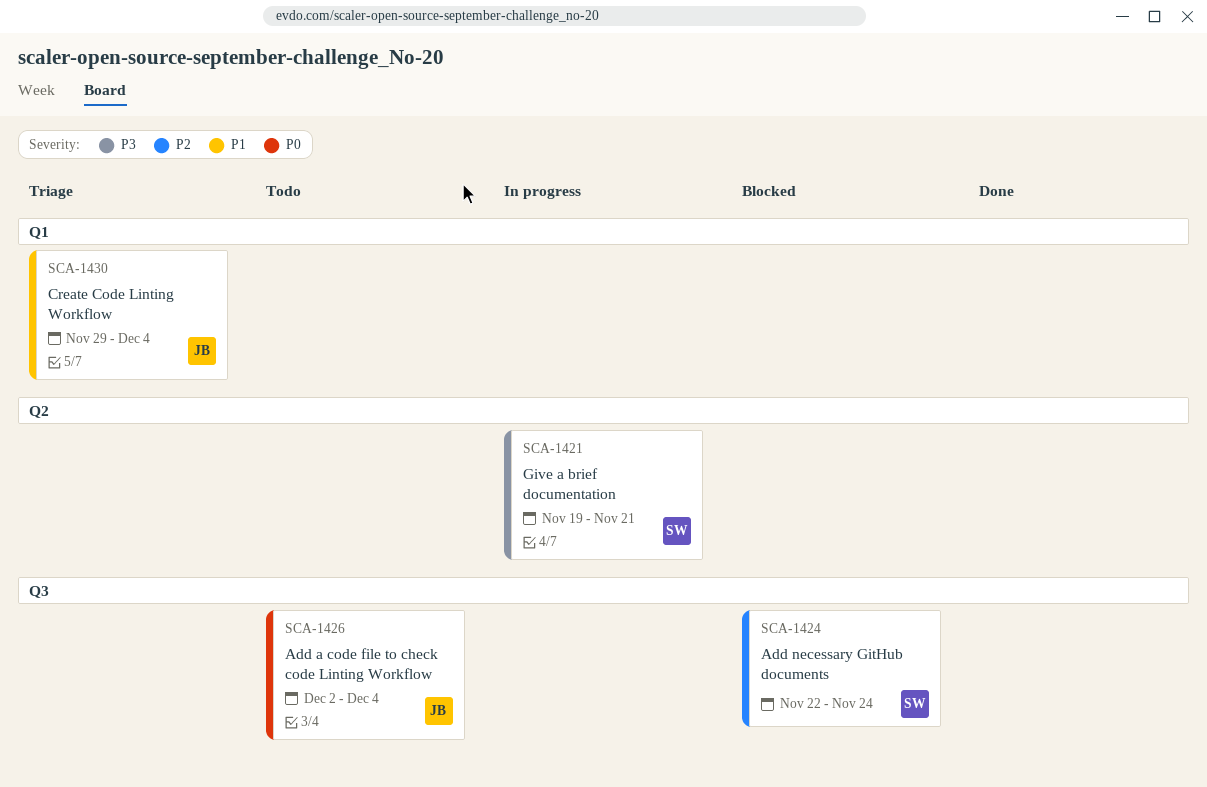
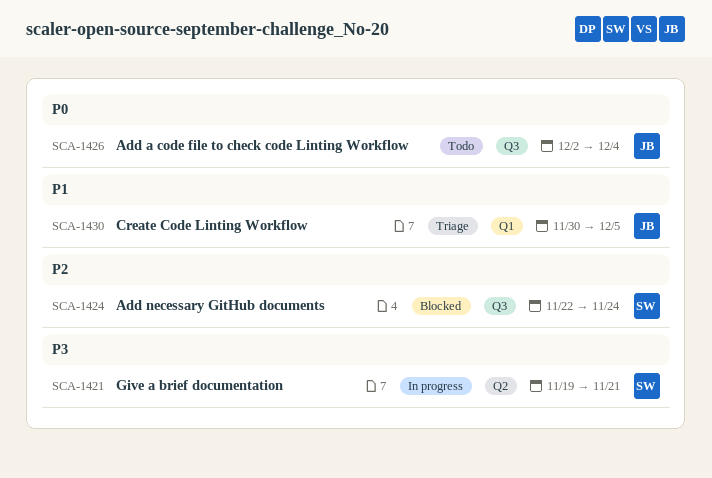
SCA-1430, start: Nov 29 -> Nov 30
SCA-1430, due: Dec 4 -> Dec 5

